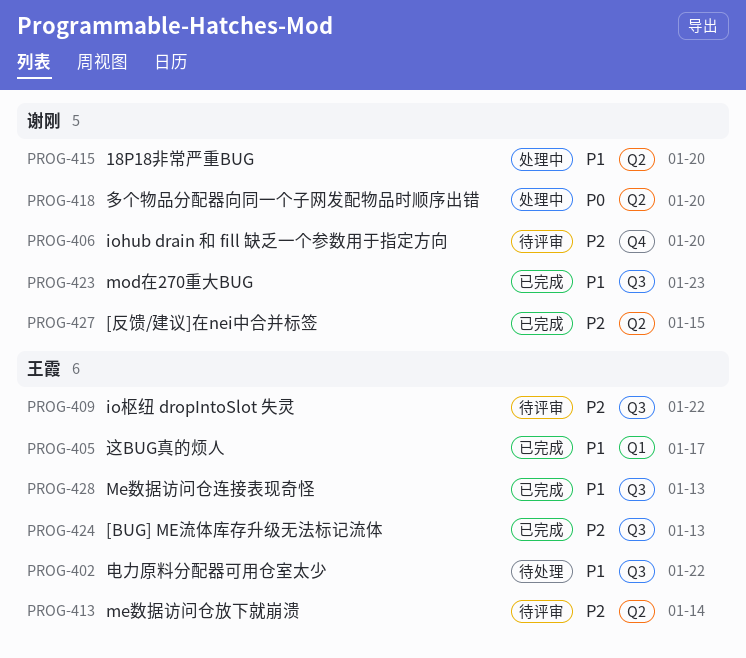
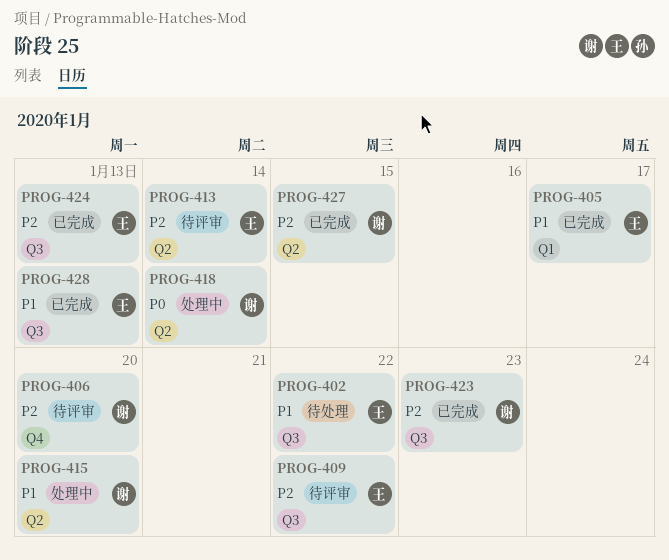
PROG-418, due: Jan 20 -> Jan 14
PROG-423, priority: P1 -> P2

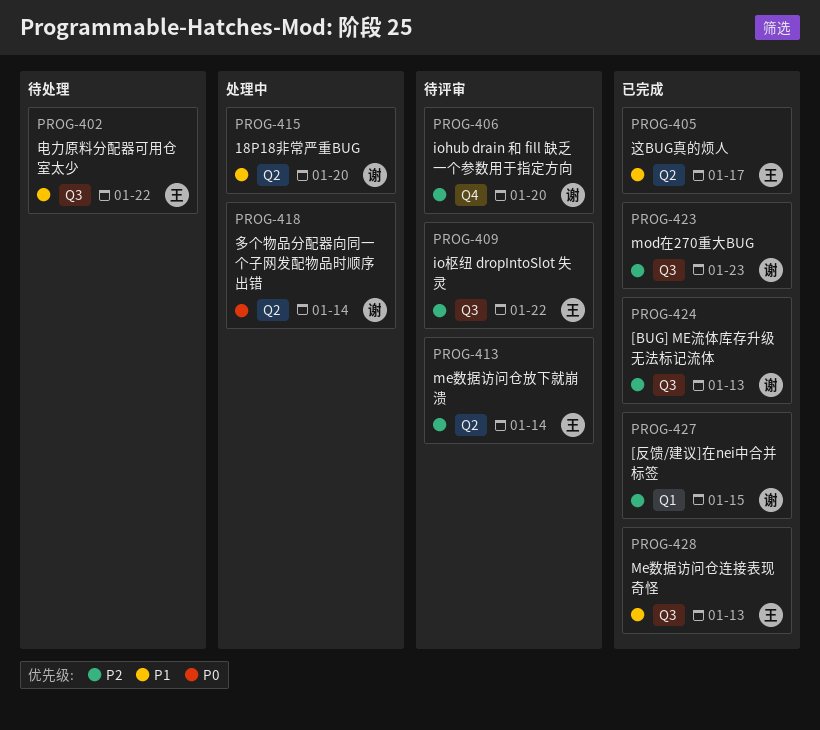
PROG-405, label: Q1 -> Q2
PROG-424, owner: 王 -> 谢
PROG-427, label: Q2 -> Q1

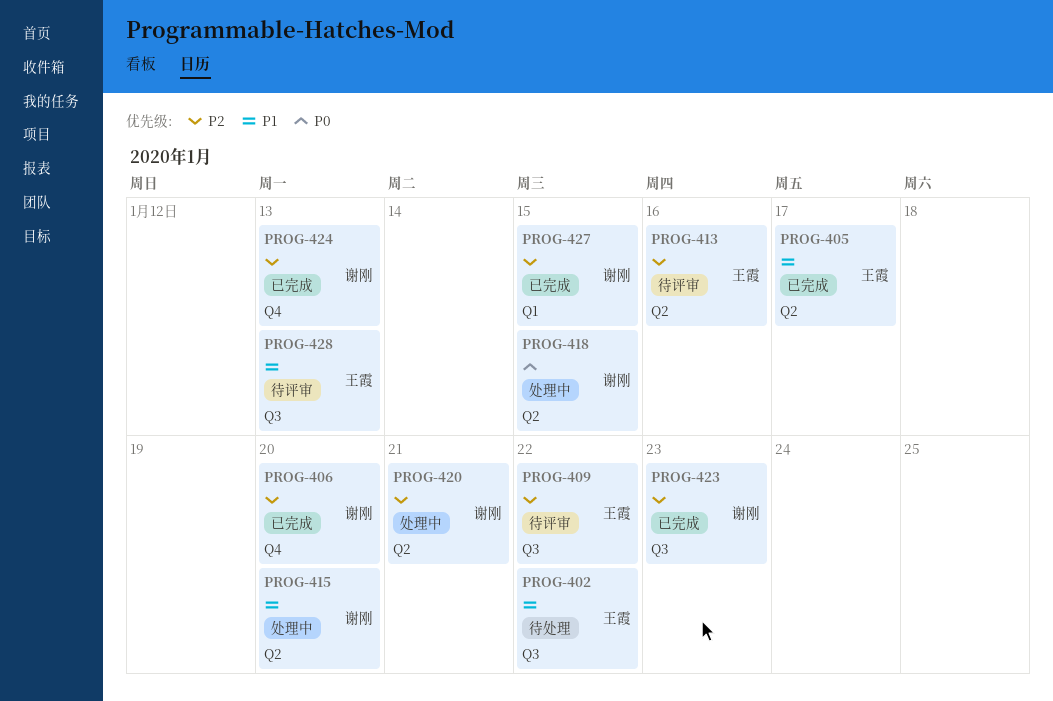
PROG-406, status: 待评审 -> 已完成
PROG-413, due: Jan 14 -> Jan 16
PROG-418, due: Jan 14 -> Jan 15
PROG-420: none -> present
PROG-424, label: Q3 -> Q4
PROG-428, status: 已完成 -> 待评审

